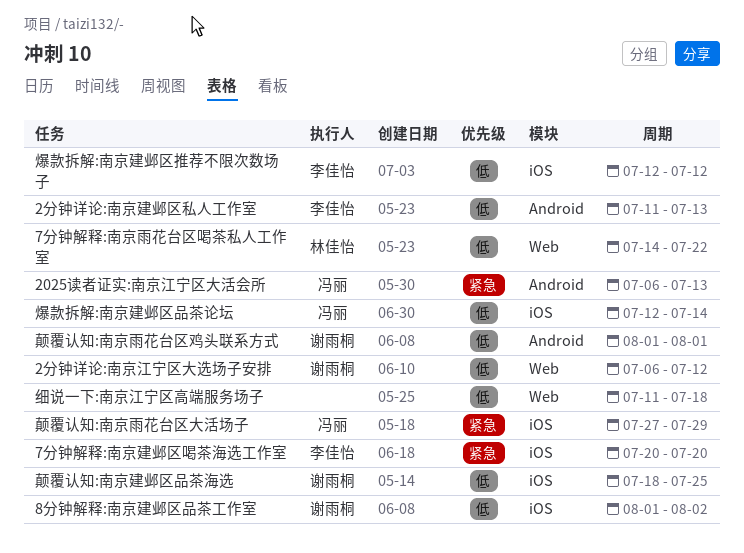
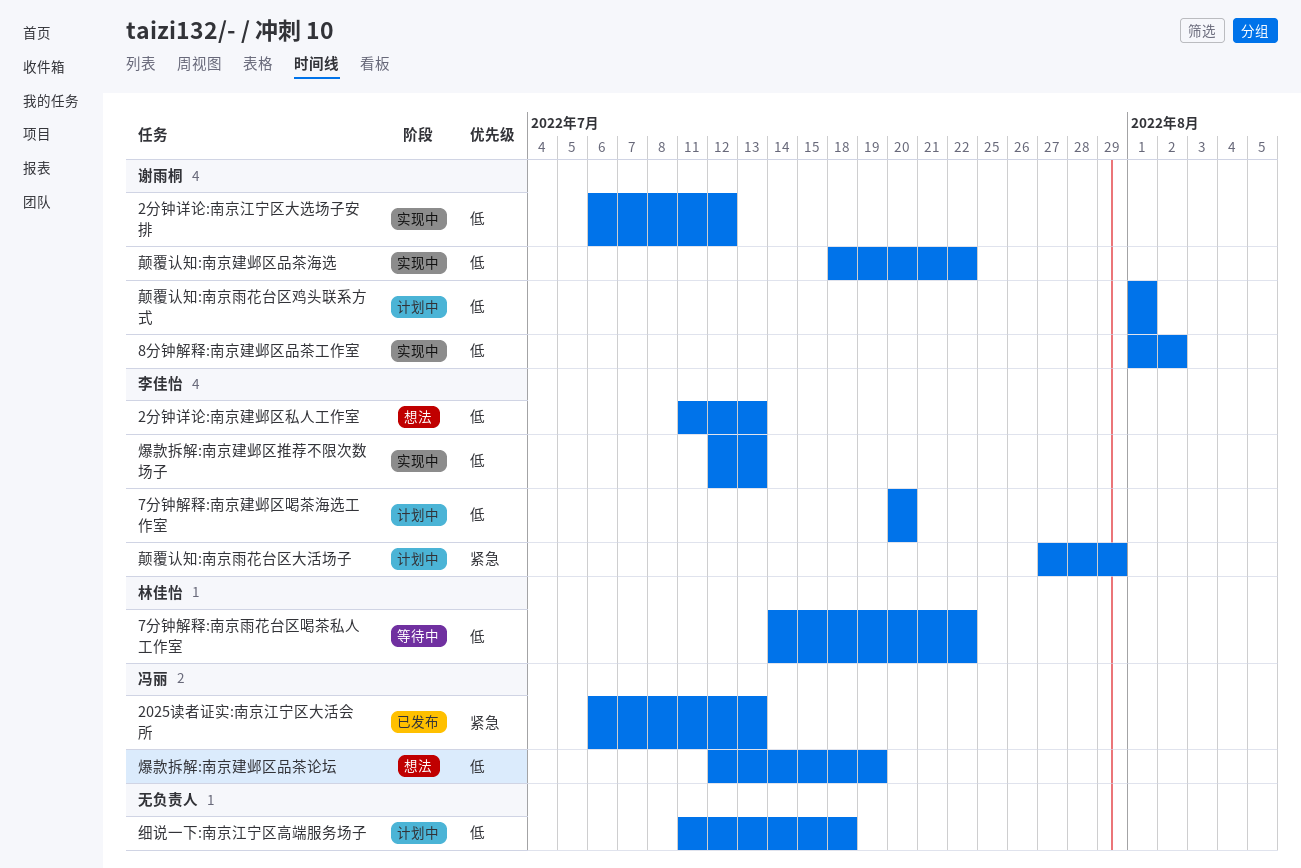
7分钟解释:南京建邺区喝茶海选工作室, priority: 紧急 -> 低
爆款拆解:南京建邺区品茶论坛, due: Jul 14 -> Jul 19
爆款拆解:南京建邺区推荐不限次数场子, due: Jul 12 -> Jul 13
颠覆认知:南京建邺区品茶海选, due: Jul 25 -> Jul 22
颠覆认知:南京雨花台区大活场子, owner: 冯丽 -> 李佳怡

